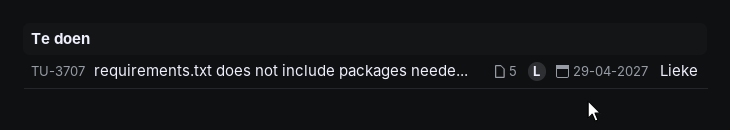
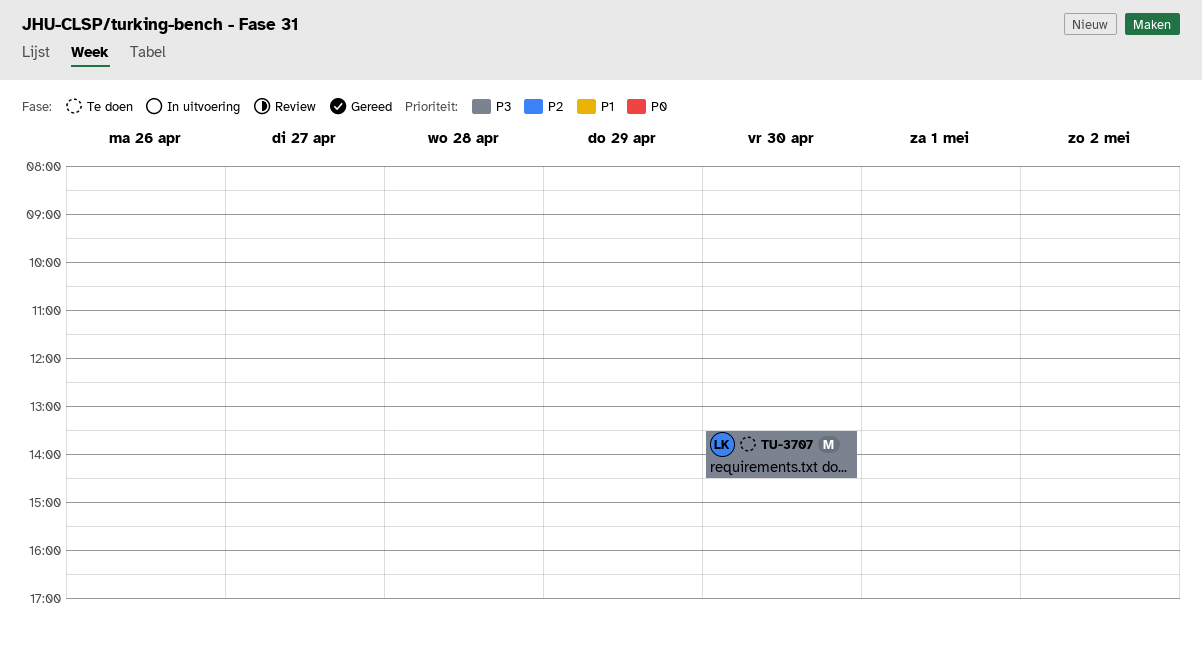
TU-3707, estimate: L -> M
TU-3707, day: Apr 29 -> Apr 30

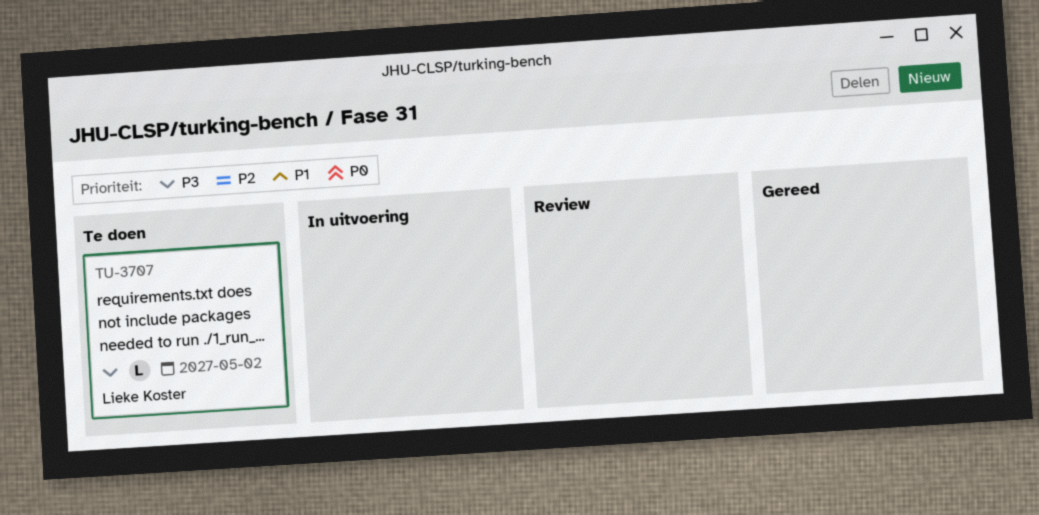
TU-3707, estimate: M -> L
TU-3707, day: Apr 30 -> May 2

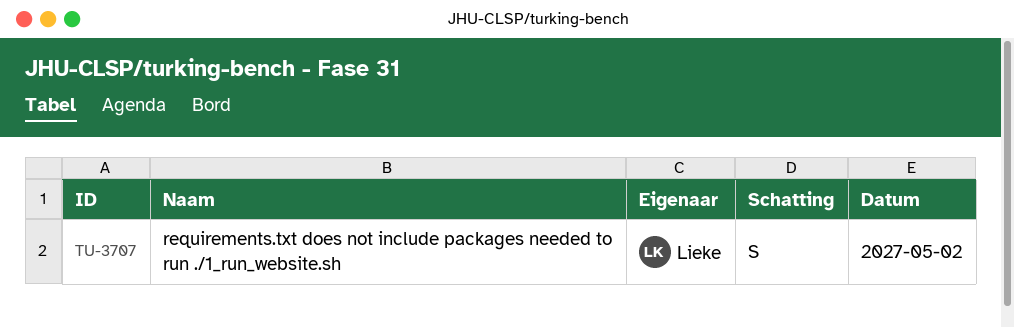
TU-3707, estimate: L -> S

